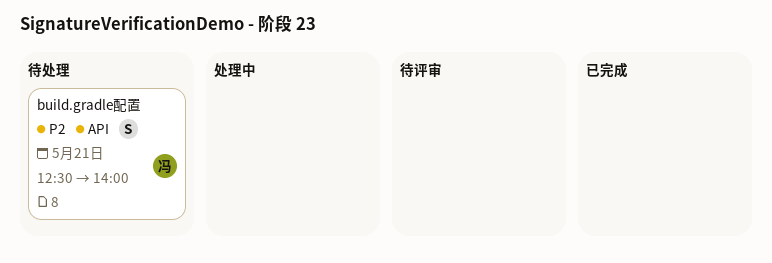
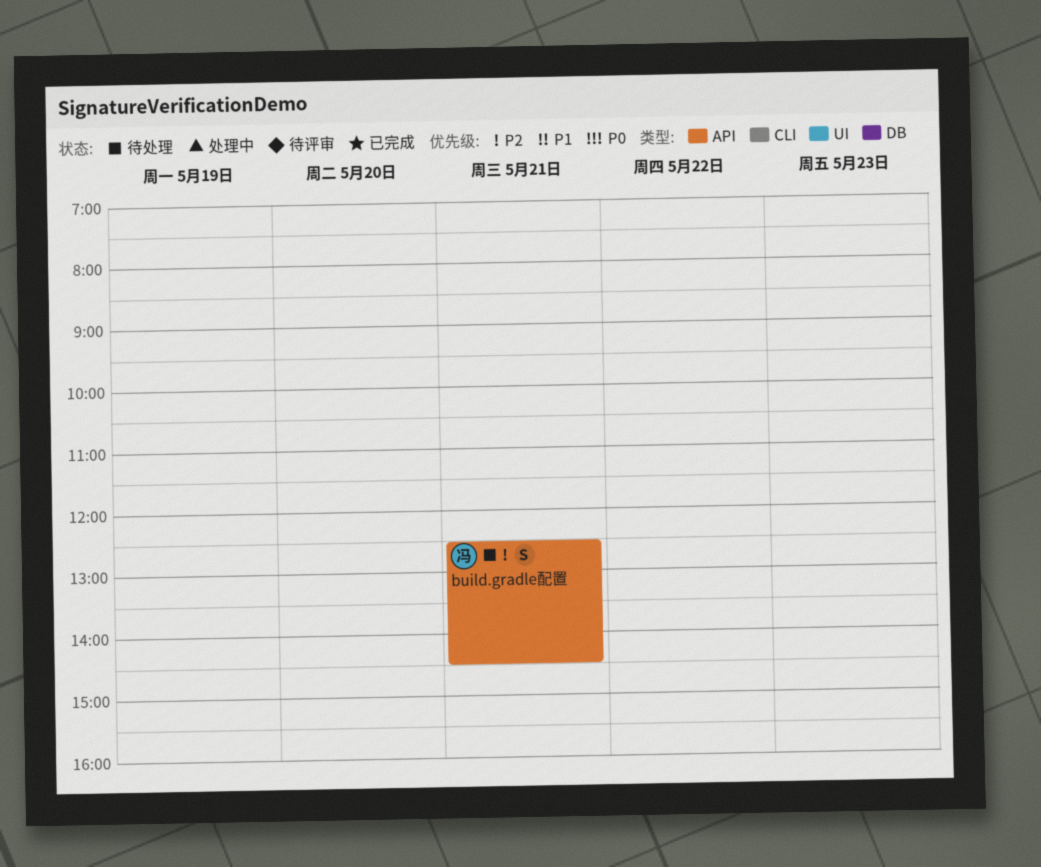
build.gradle配置, ends: 14:00 -> 14:30

